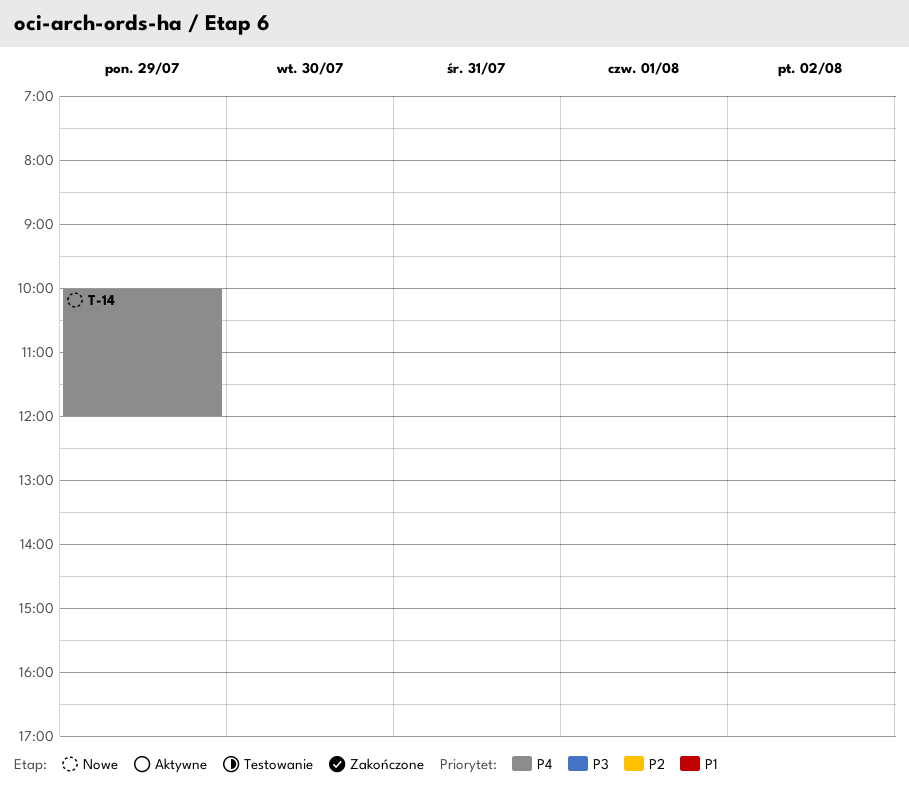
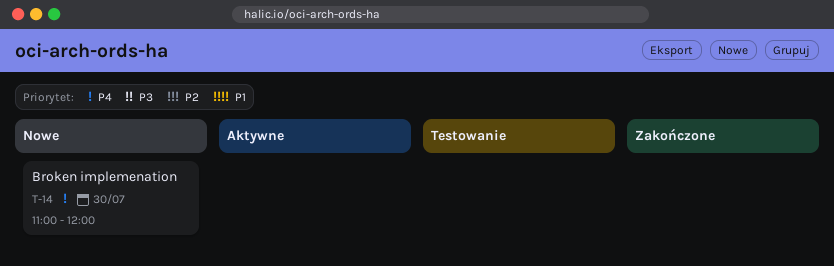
T-14, day: Jul 29 -> Jul 30
T-14, begins: 10:00 -> 11:00

